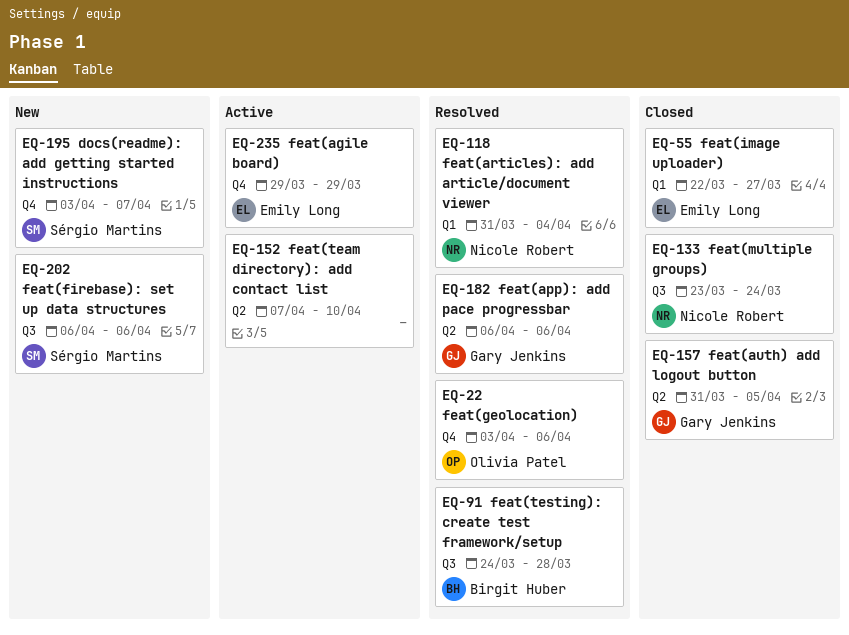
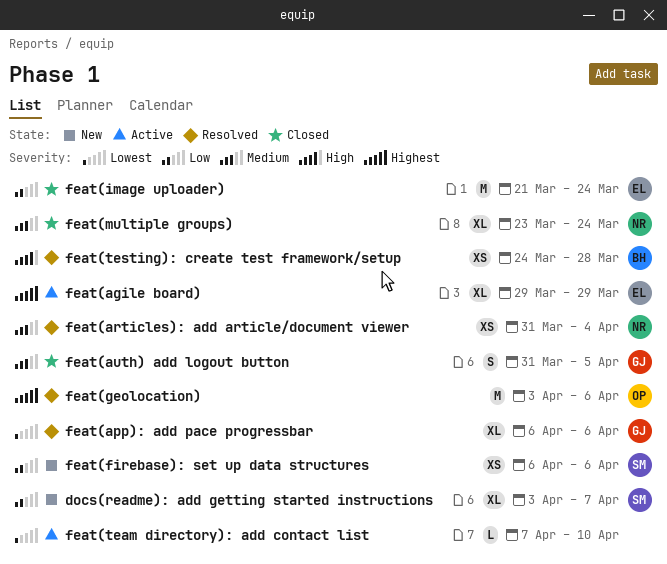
feat(image uploader), start: Mar 22 -> Mar 21
feat(image uploader), due: Mar 27 -> Mar 24

